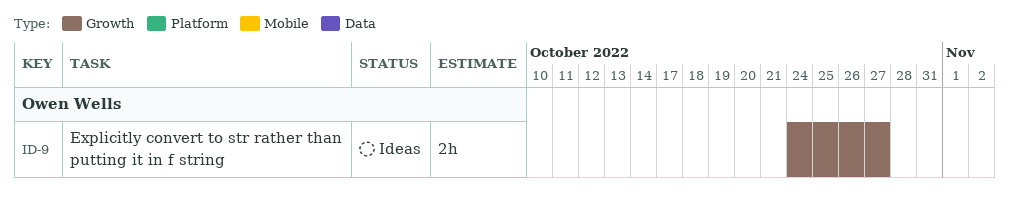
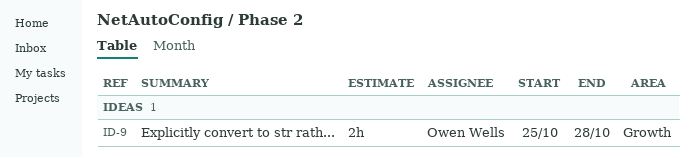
ID-9, start: Oct 24 -> Oct 25
ID-9, due: Oct 27 -> Oct 28

